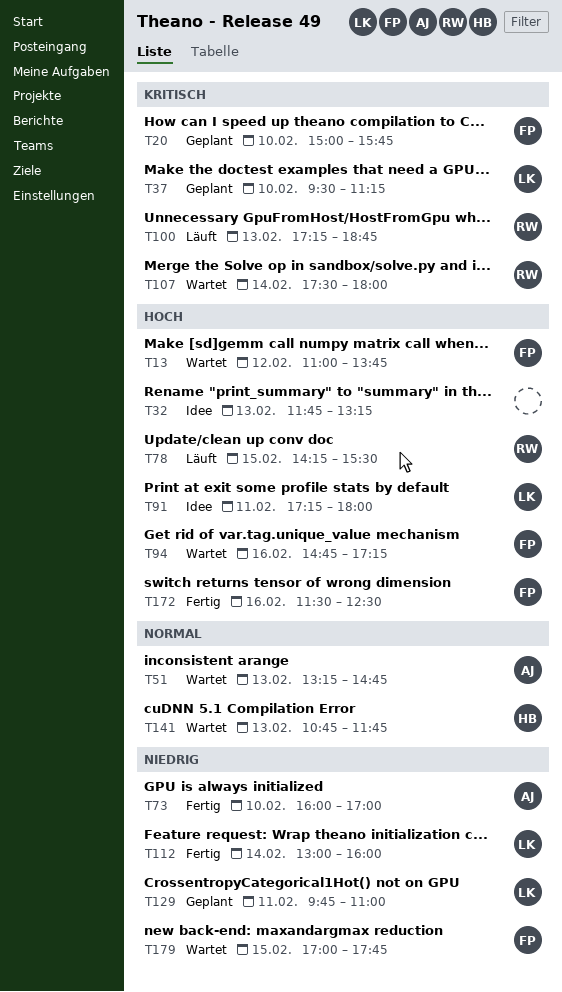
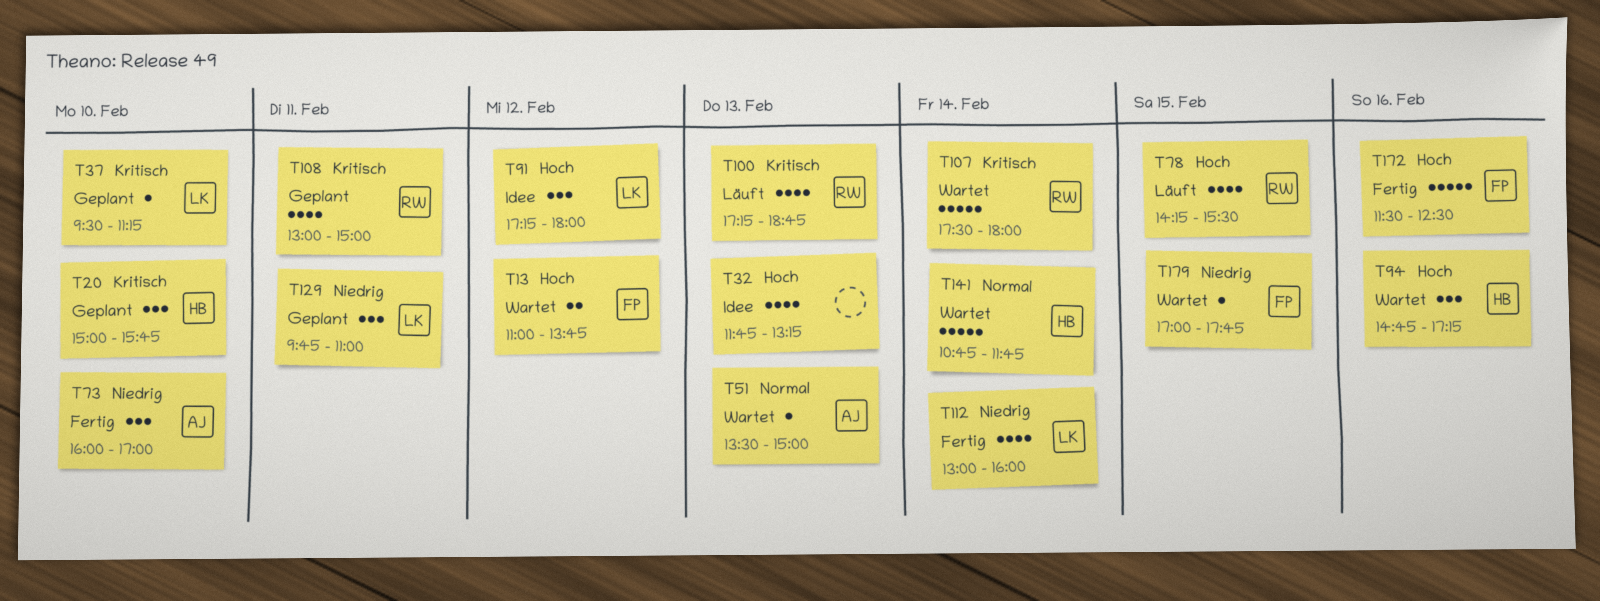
T20, owner: FP -> HB
T51, begins: 13:15 -> 13:30
T51, ends: 14:45 -> 15:00
T91, day: Feb 11 -> Feb 12
T94, owner: FP -> HB
T108: none -> present
T141, day: Feb 13 -> Feb 14

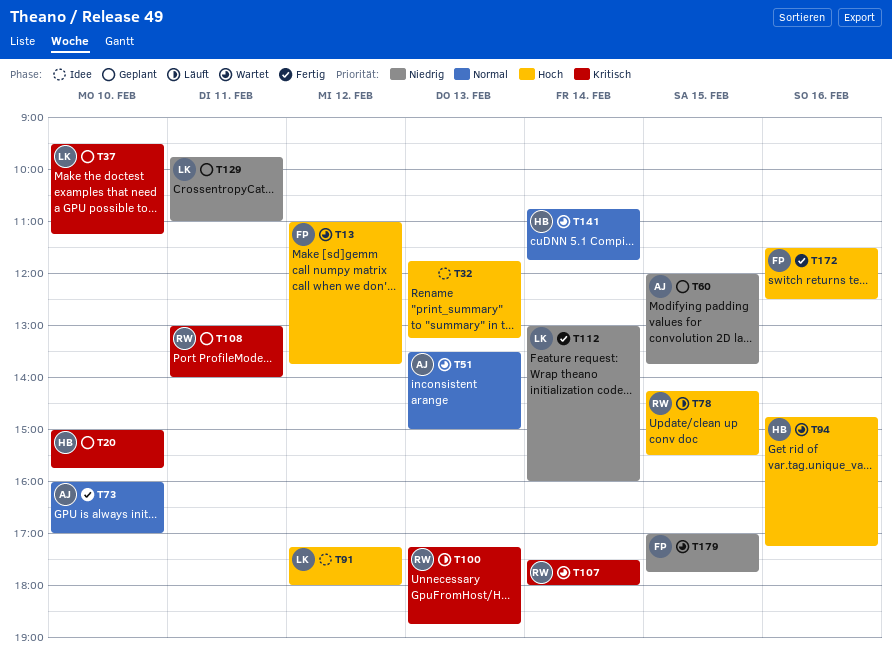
T60: none -> present
T73, priority: Niedrig -> Normal
T108, ends: 15:00 -> 14:00

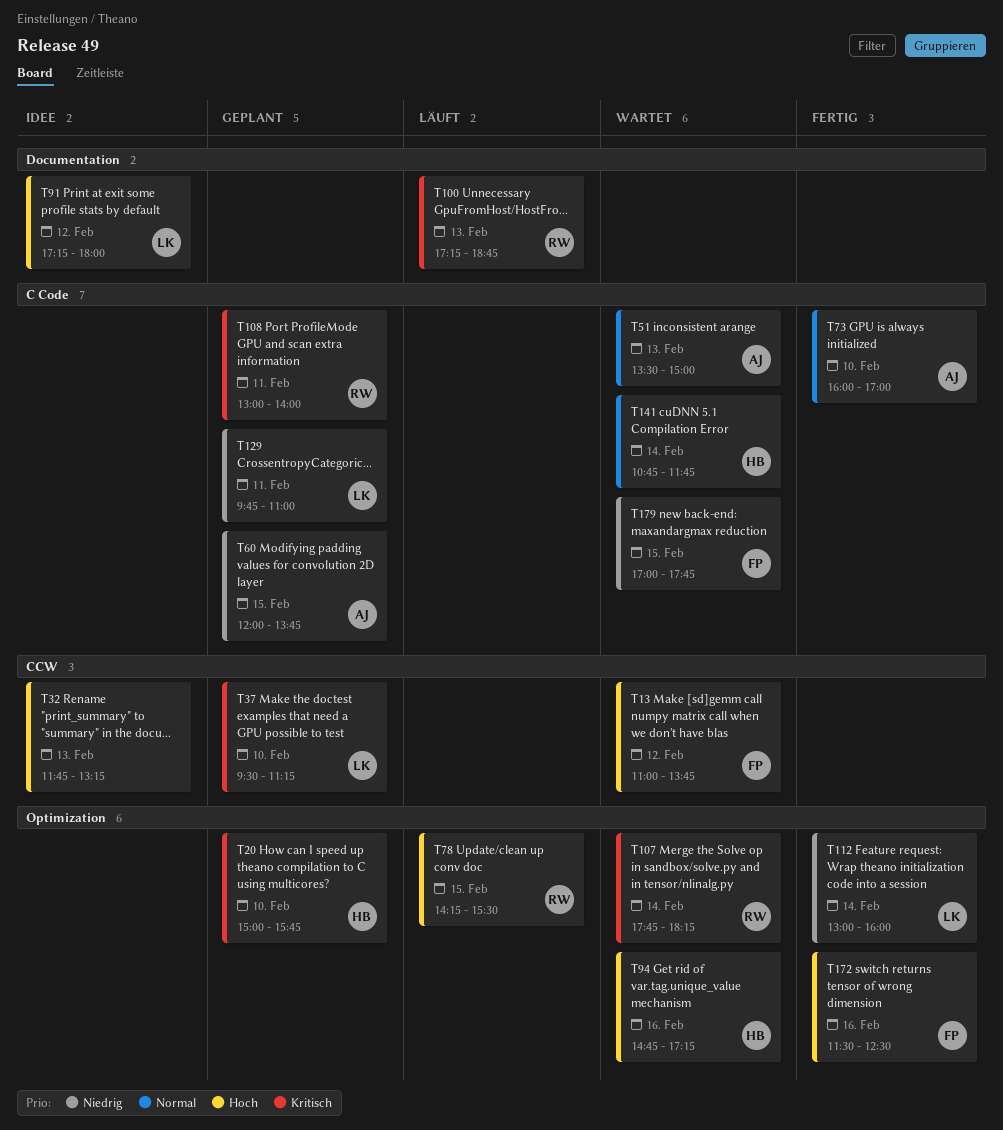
T107, begins: 17:30 -> 17:45
T107, ends: 18:00 -> 18:15

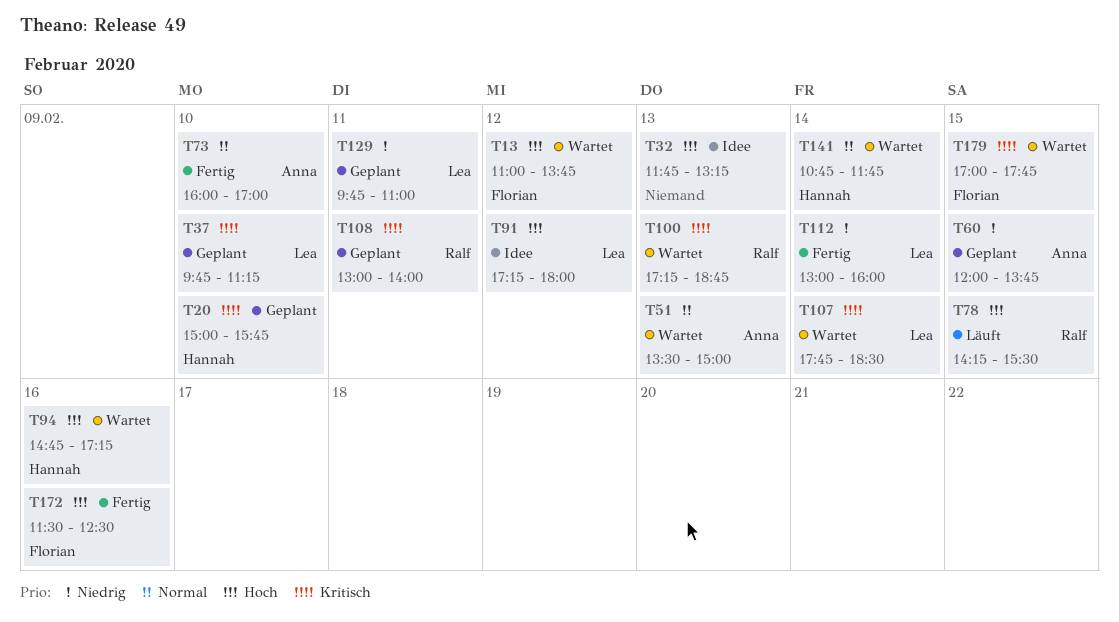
T37, begins: 09:30 -> 09:45
T100, status: Läuft -> Wartet
T107, owner: Ralf -> Lea
T107, ends: 18:15 -> 18:30
T179, priority: Niedrig -> Kritisch

